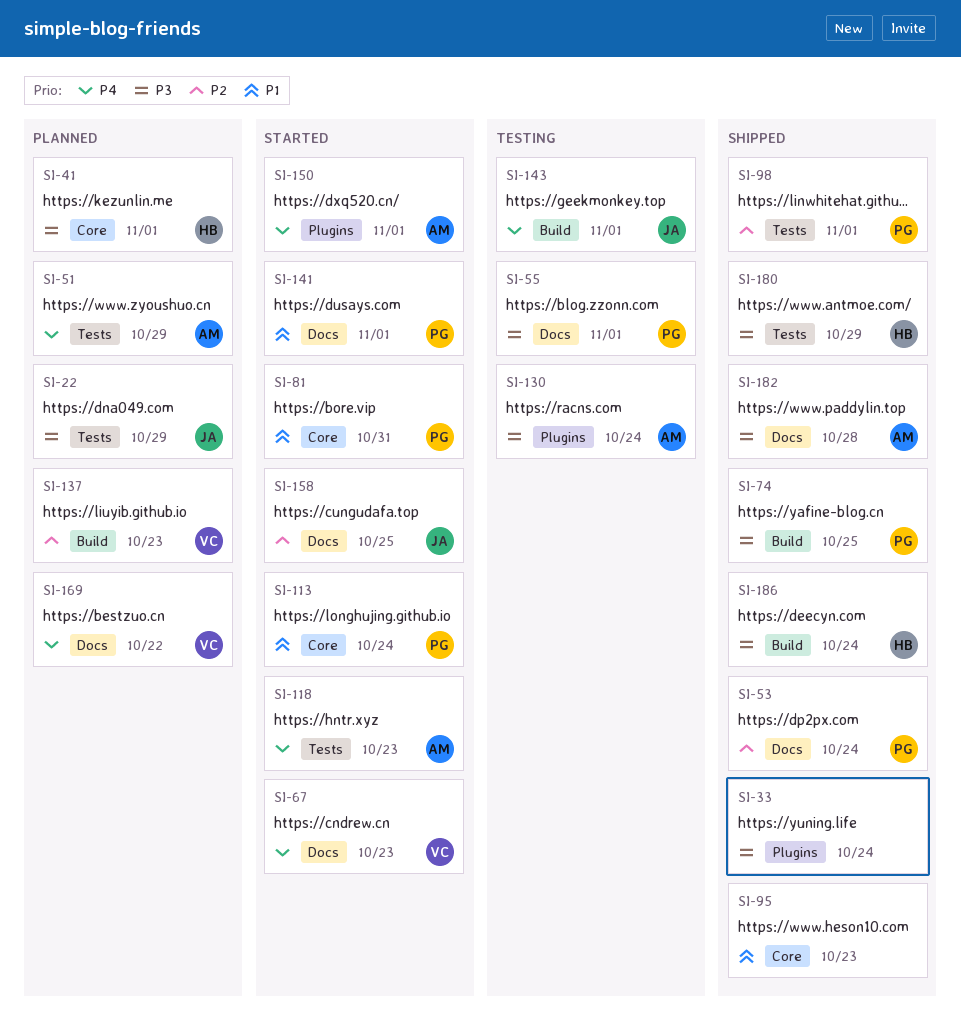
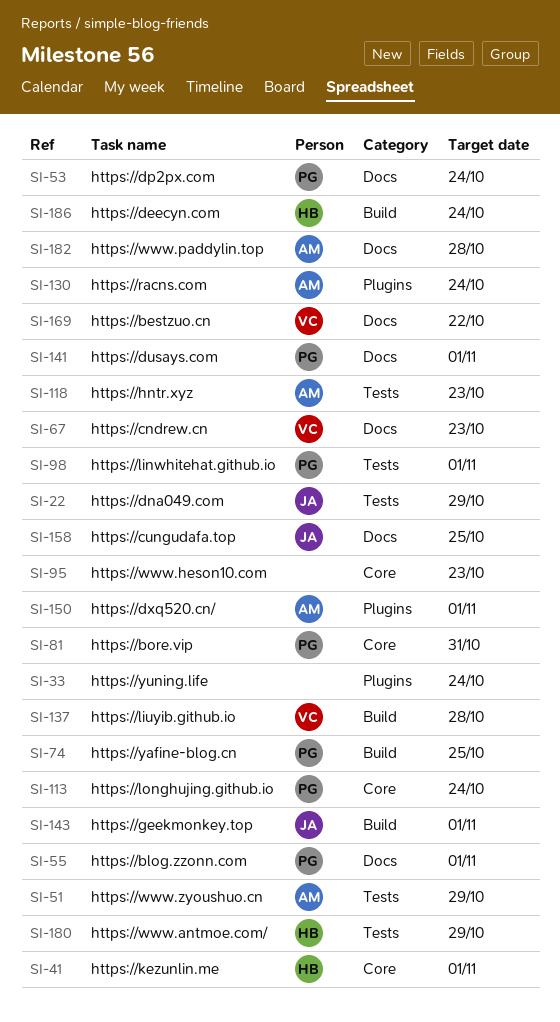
SI-137, due: Oct 23 -> Oct 28

